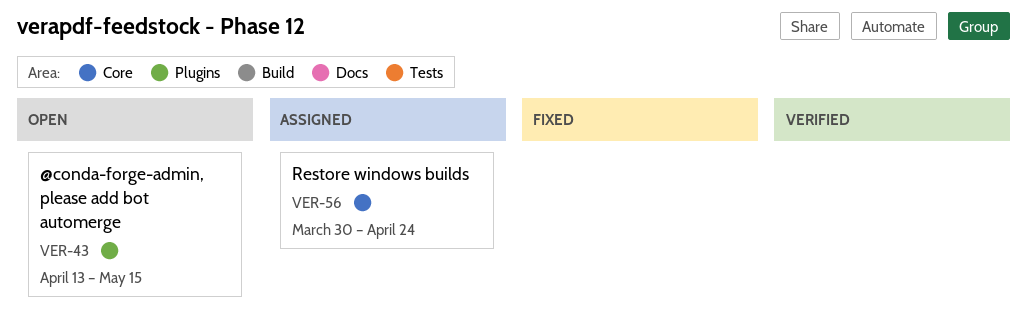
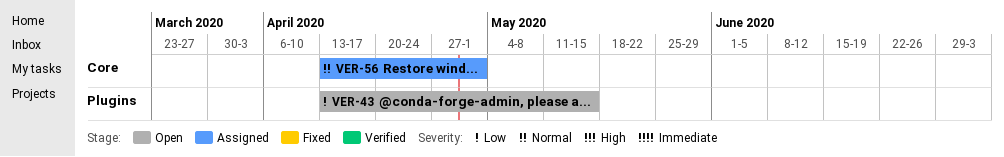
VER-56, start: Mar 30 -> Apr 13
VER-56, due: Apr 24 -> May 1

